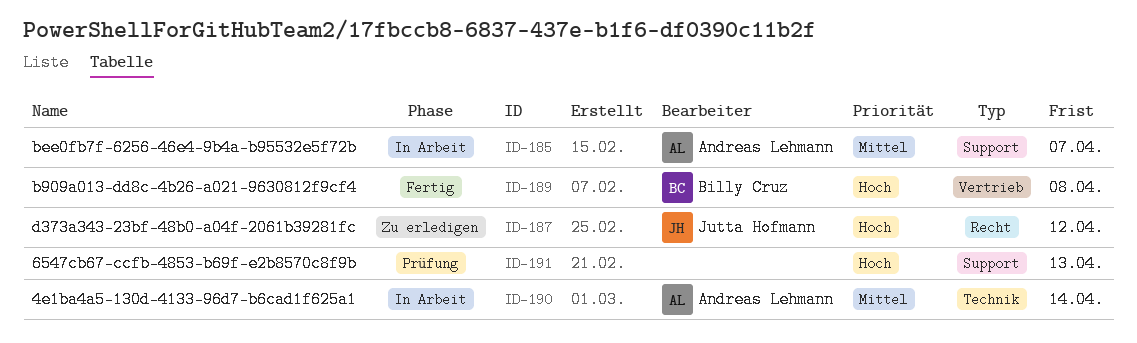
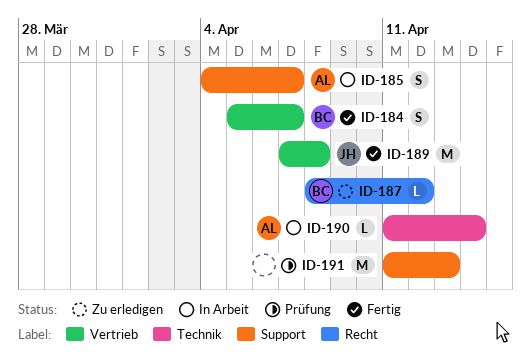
ID-184: none -> present
ID-187, owner: Jutta Hofmann -> Billy Cruz
ID-189, owner: Billy Cruz -> Jutta Hofmann

